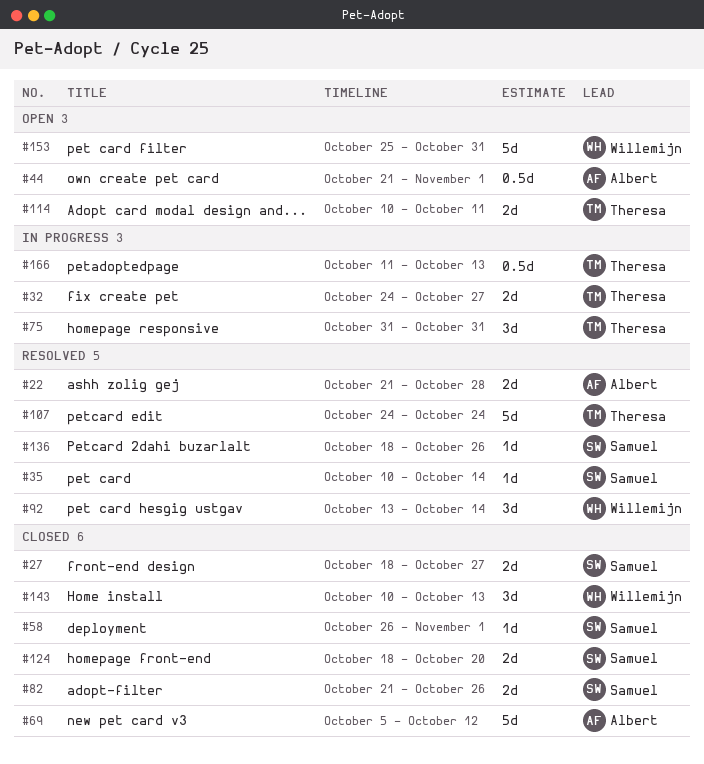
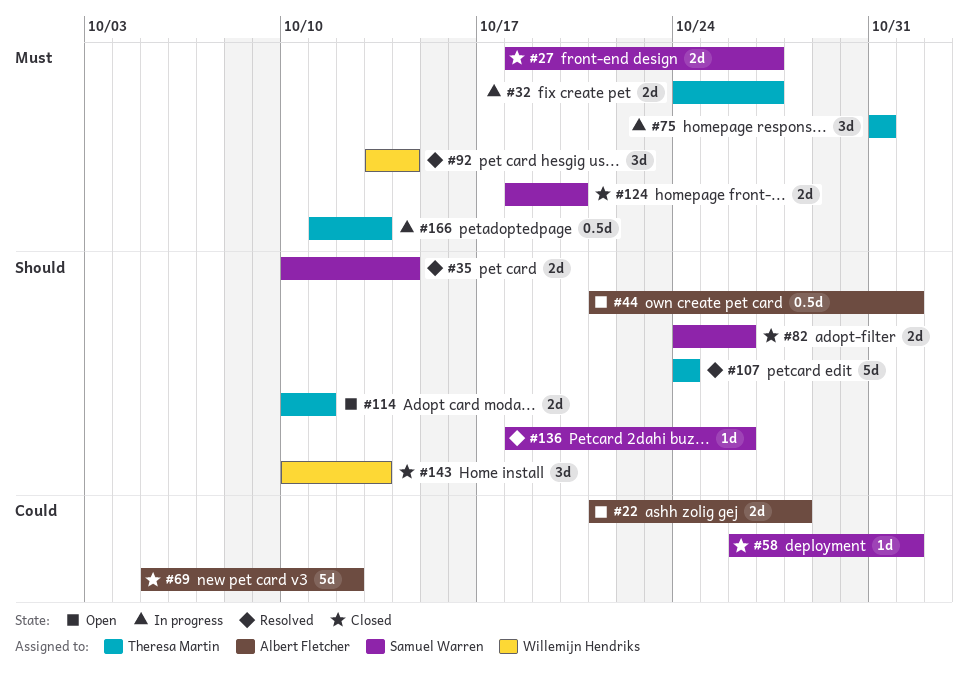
#22, status: Resolved -> Open
#35, estimate: 1d -> 2d
#82, start: Oct 21 -> Oct 24
#153: present -> none

